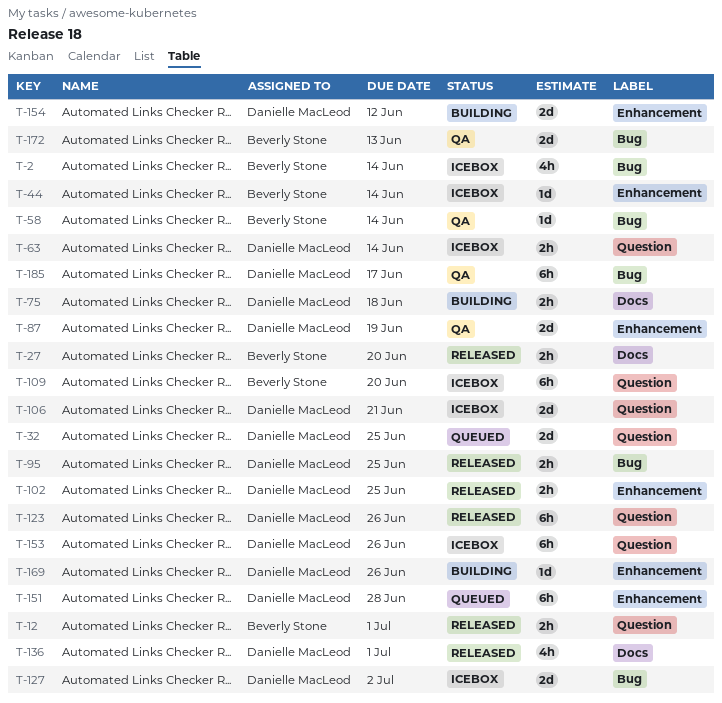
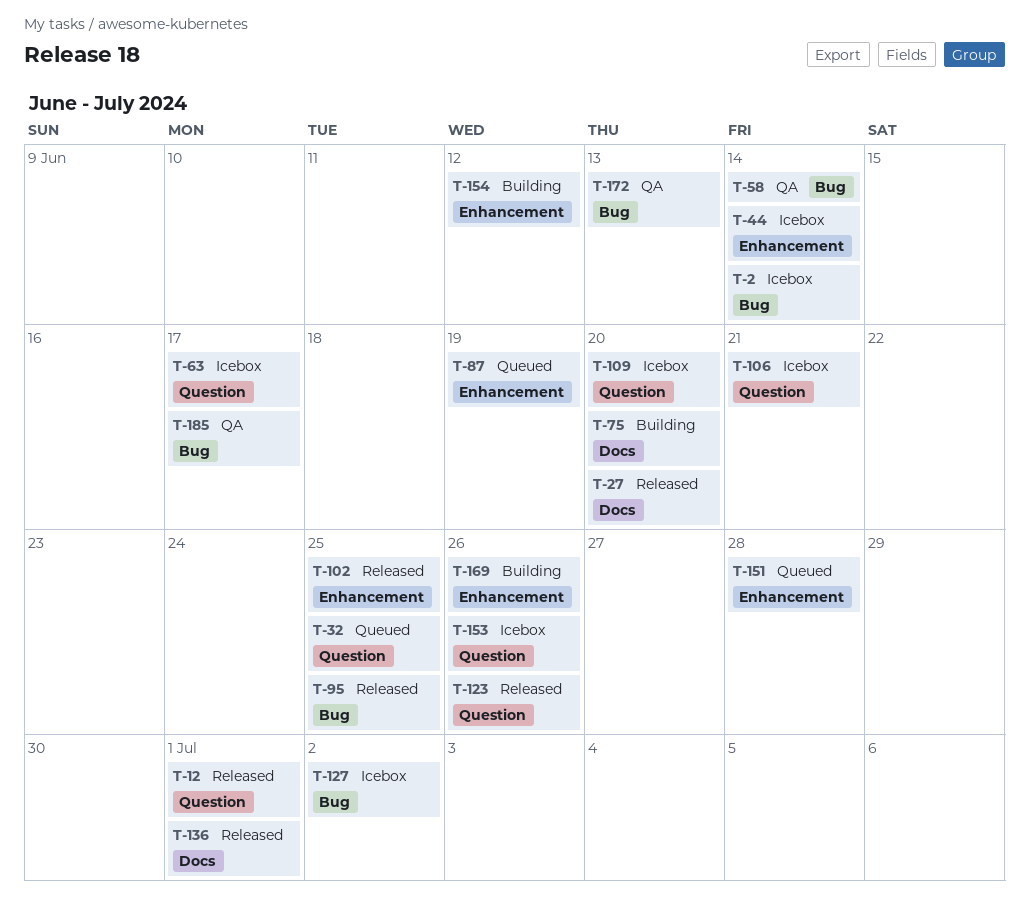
T-63, due: Jun 14 -> Jun 17
T-75, due: Jun 18 -> Jun 20
T-87, status: QA -> Queued

